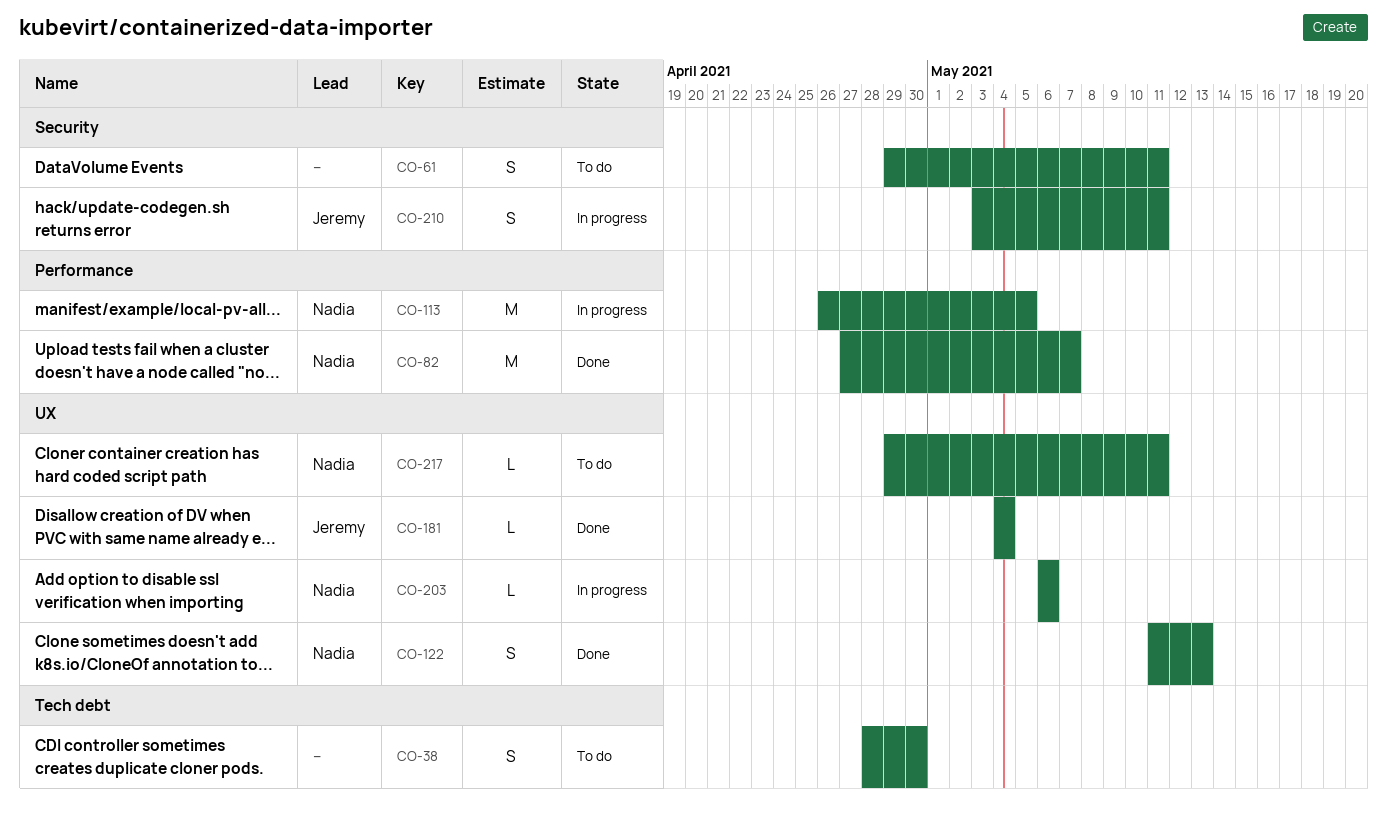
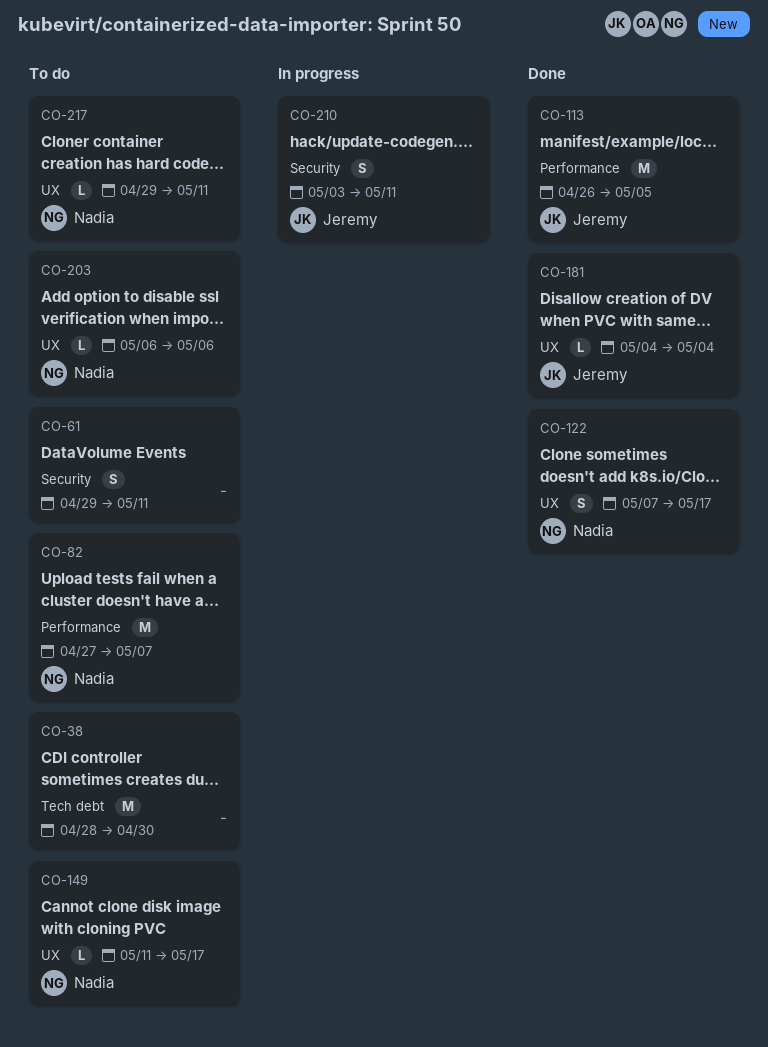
CO-38, estimate: S -> M
CO-82, status: Done -> To do
CO-113, status: In progress -> Done
CO-113, owner: Nadia -> Jeremy
CO-122, start: May 11 -> May 7
CO-122, due: May 13 -> May 17
CO-149: none -> present
CO-203, status: In progress -> To do

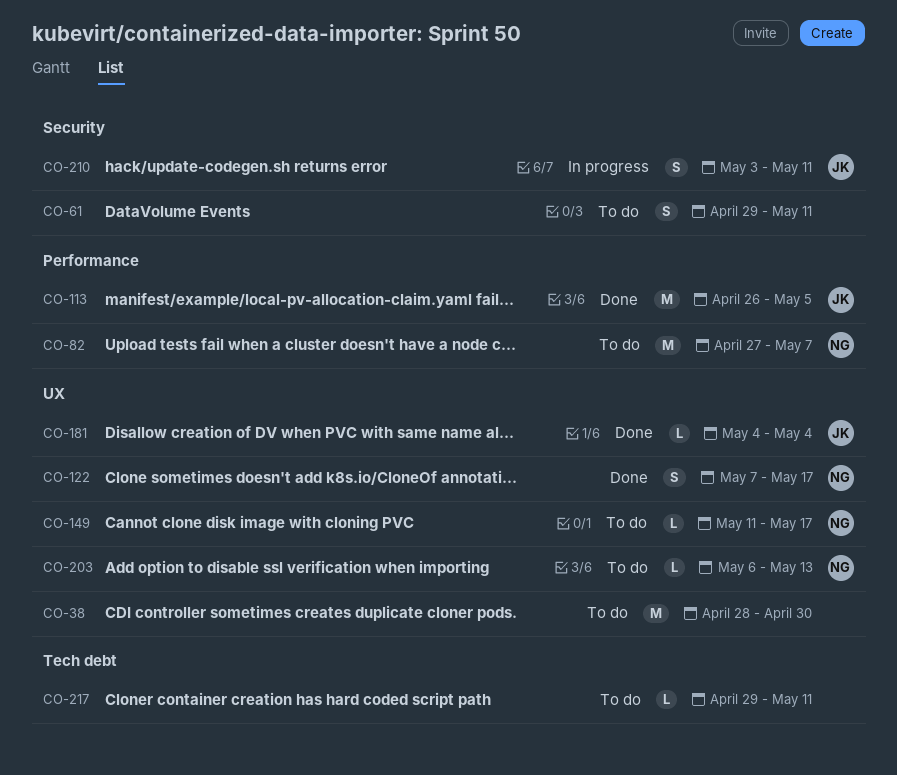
CO-38, label: Tech debt -> UX
CO-203, due: May 6 -> May 13
CO-217, owner: Nadia -> none
CO-217, label: UX -> Tech debt

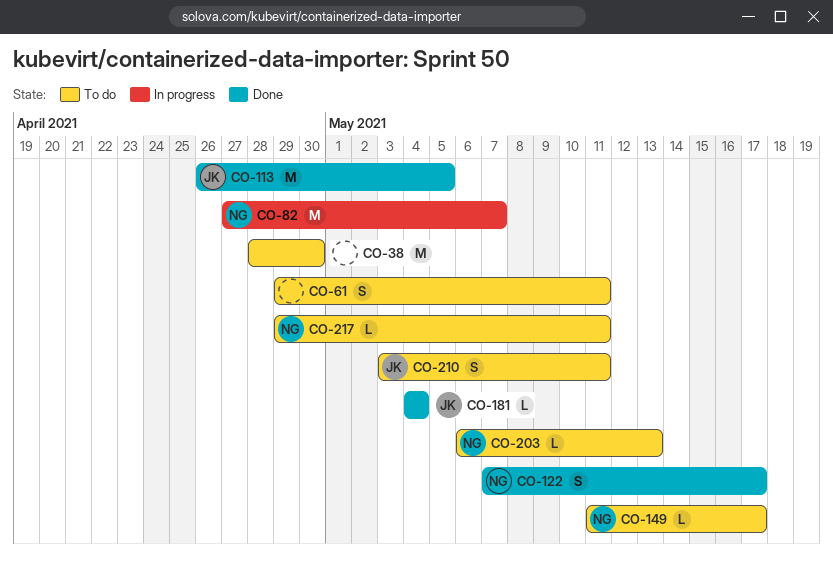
CO-82, status: To do -> In progress
CO-210, status: In progress -> To do
CO-217, owner: none -> NG

